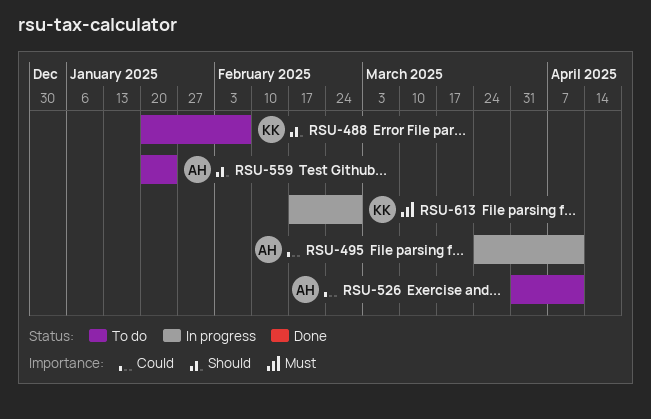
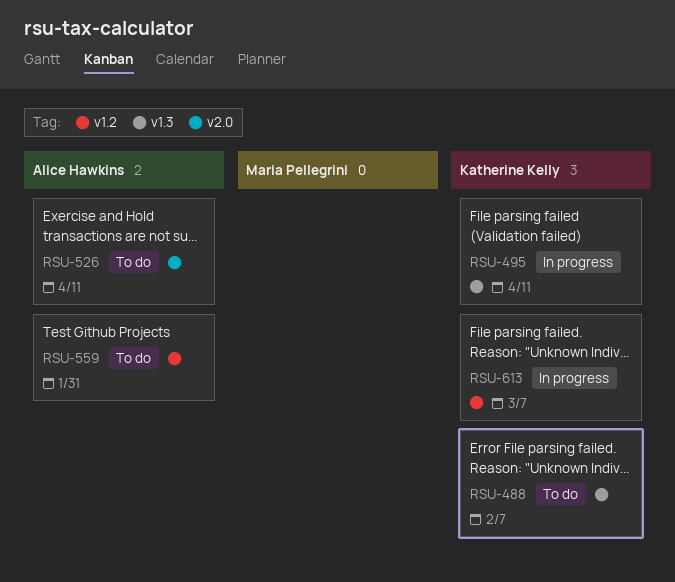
RSU-495, owner: Alice Hawkins -> Katherine Kelly
RSU-559, due: Jan 24 -> Jan 31
RSU-613, due: Feb 28 -> Mar 7

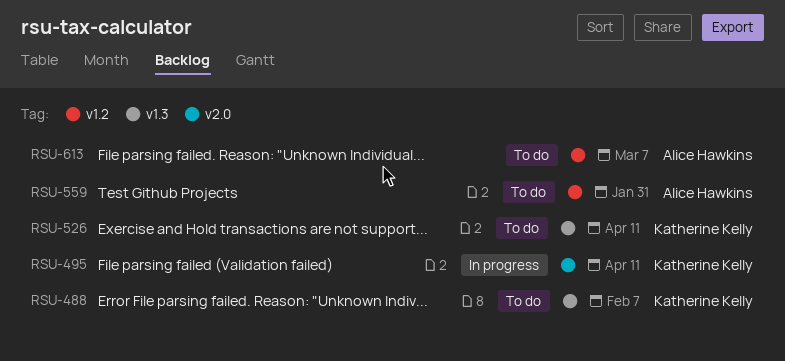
RSU-495, label: v1.3 -> v2.0
RSU-526, owner: Alice Hawkins -> Katherine Kelly
RSU-526, label: v2.0 -> v1.3
RSU-613, status: In progress -> To do
RSU-613, owner: Katherine Kelly -> Alice Hawkins

